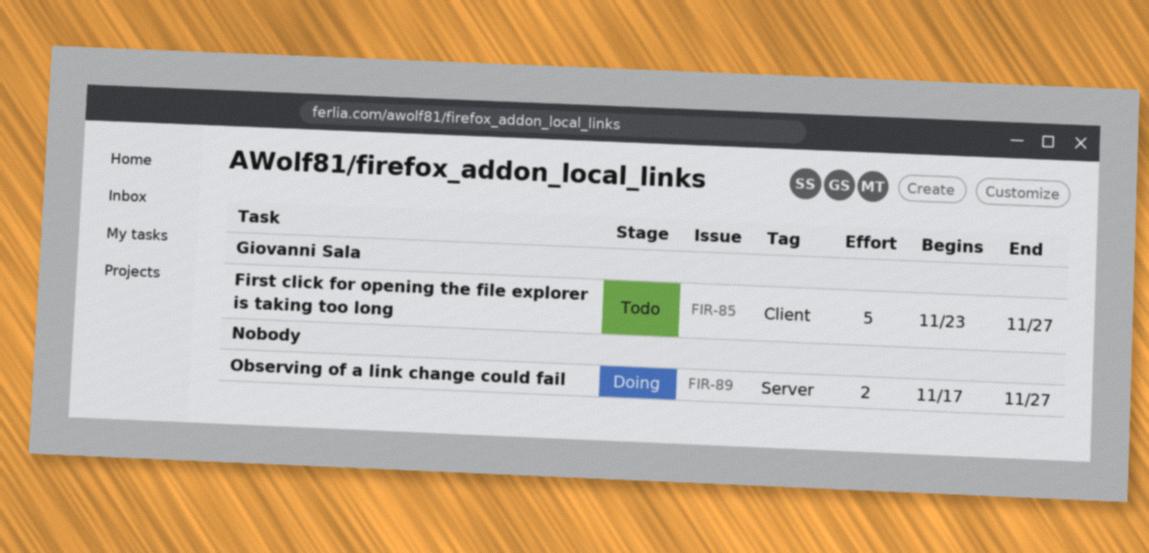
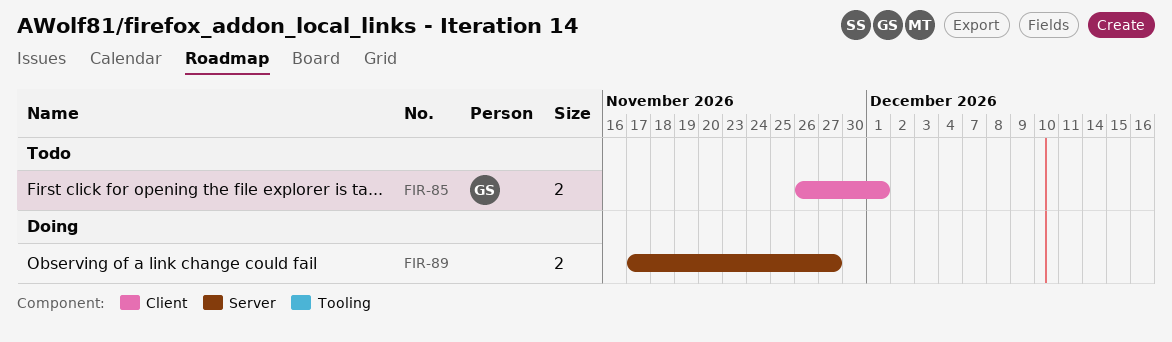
FIR-85, estimate: 5 -> 2
FIR-85, start: Nov 23 -> Nov 26
FIR-85, due: Nov 27 -> Dec 1

